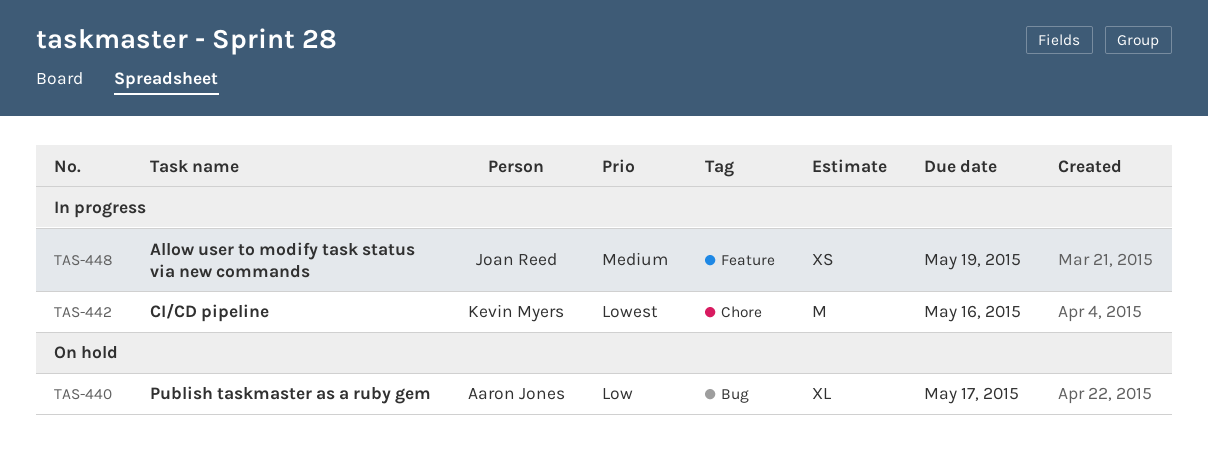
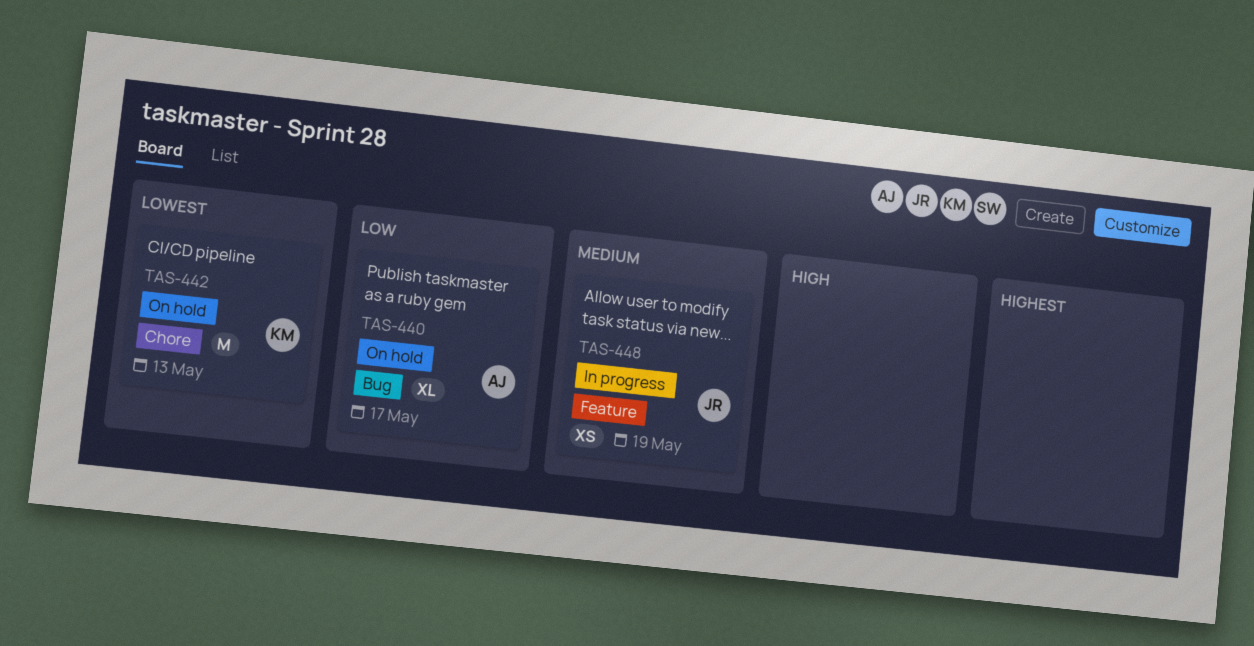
TAS-442, status: In progress -> On hold
TAS-442, due: May 16 -> May 13

